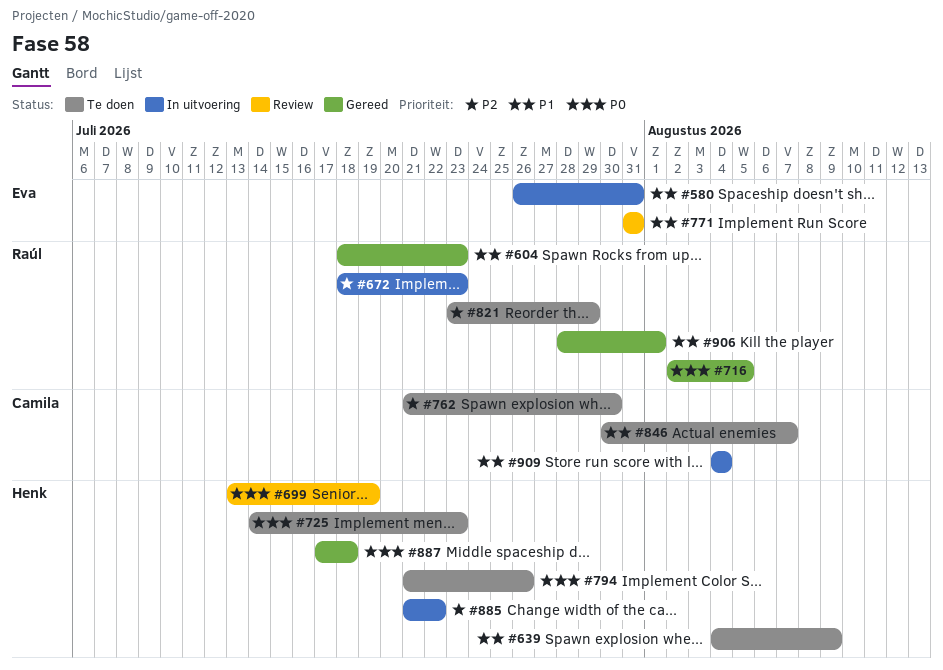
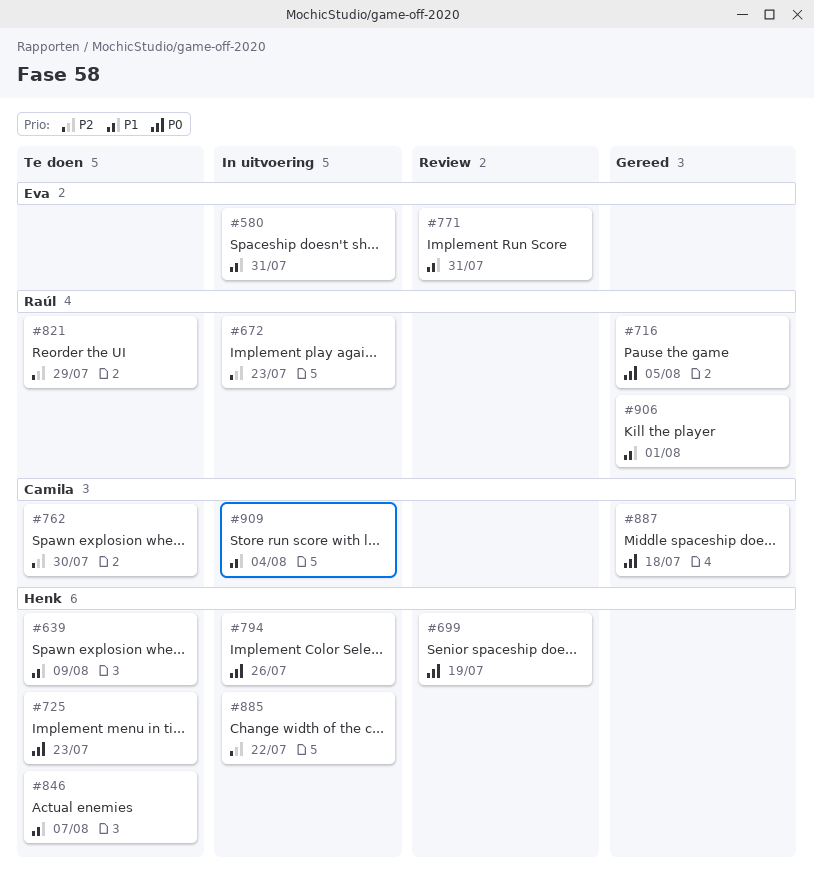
#604: present -> none
#794, status: Te doen -> In uitvoering
#846, owner: Camila -> Henk
#887, owner: Henk -> Camila

